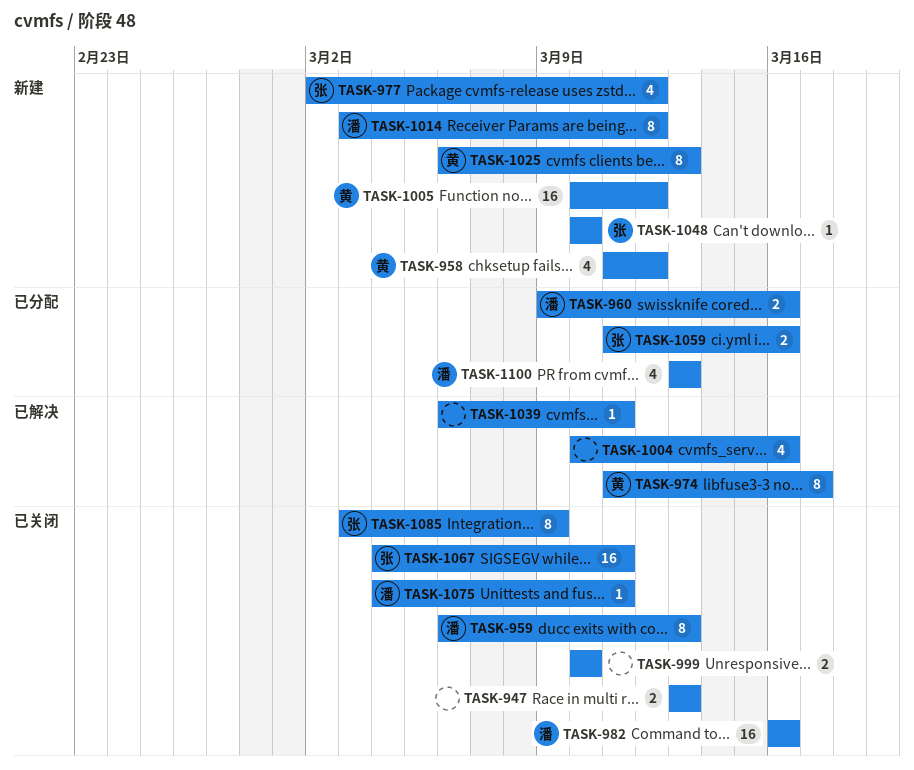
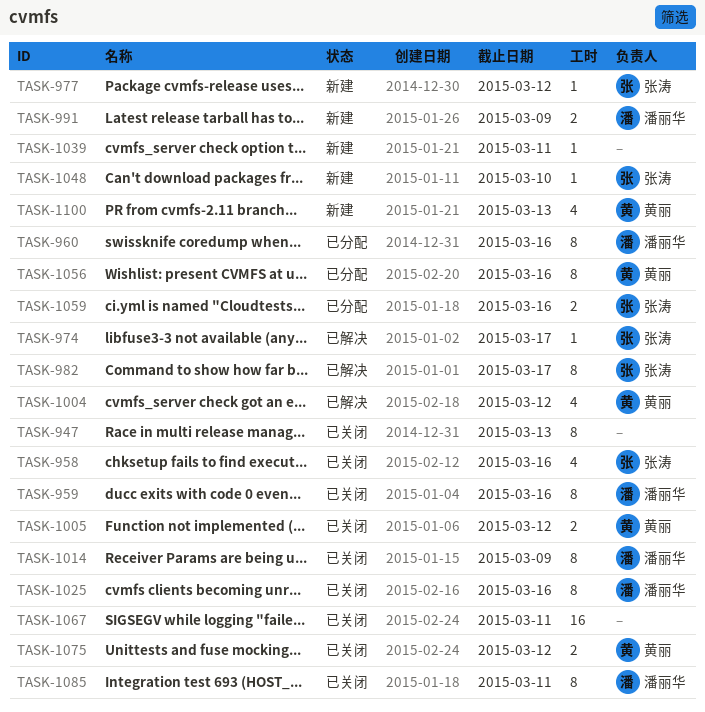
TASK-947, estimate: 2 -> 8
TASK-958, status: 新建 -> 已关闭
TASK-958, owner: 黄丽 -> 张涛
TASK-958, due: Mar 12 -> Mar 16
TASK-959, due: Mar 13 -> Mar 16
TASK-960, estimate: 2 -> 8
TASK-974, owner: 黄丽 -> 张涛
TASK-974, estimate: 8 -> 1
TASK-977, estimate: 4 -> 1
TASK-982, status: 已关闭 -> 已解决
TASK-982, owner: 潘丽华 -> 张涛
TASK-982, estimate: 16 -> 8
TASK-982, due: Mar 16 -> Mar 17
TASK-991: none -> present
TASK-999: present -> none
TASK-1004, owner: none -> 黄丽
TASK-1004, due: Mar 16 -> Mar 12
TASK-1005, status: 新建 -> 已关闭
TASK-1005, estimate: 16 -> 2
TASK-1014, status: 新建 -> 已关闭
TASK-1014, due: Mar 12 -> Mar 9
TASK-1025, status: 新建 -> 已关闭
TASK-1025, owner: 黄丽 -> 潘丽华
TASK-1025, due: Mar 13 -> Mar 16
TASK-1039, status: 已解决 -> 新建
TASK-1056: none -> present
TASK-1067, owner: 张涛 -> none
TASK-1075, owner: 潘丽华 -> 黄丽
TASK-1075, estimate: 1 -> 2
TASK-1075, due: Mar 11 -> Mar 12
TASK-1085, owner: 张涛 -> 潘丽华
TASK-1085, due: Mar 9 -> Mar 11
TASK-1100, status: 已分配 -> 新建
TASK-1100, owner: 潘丽华 -> 黄丽

